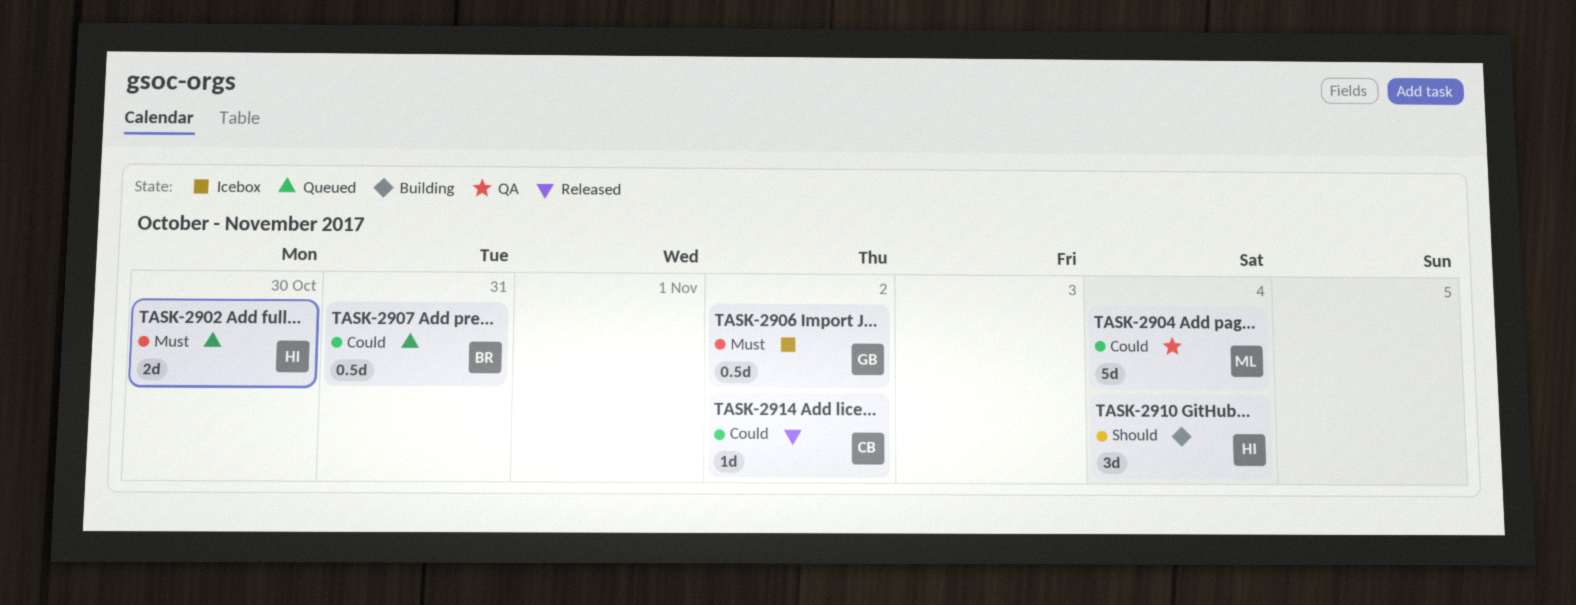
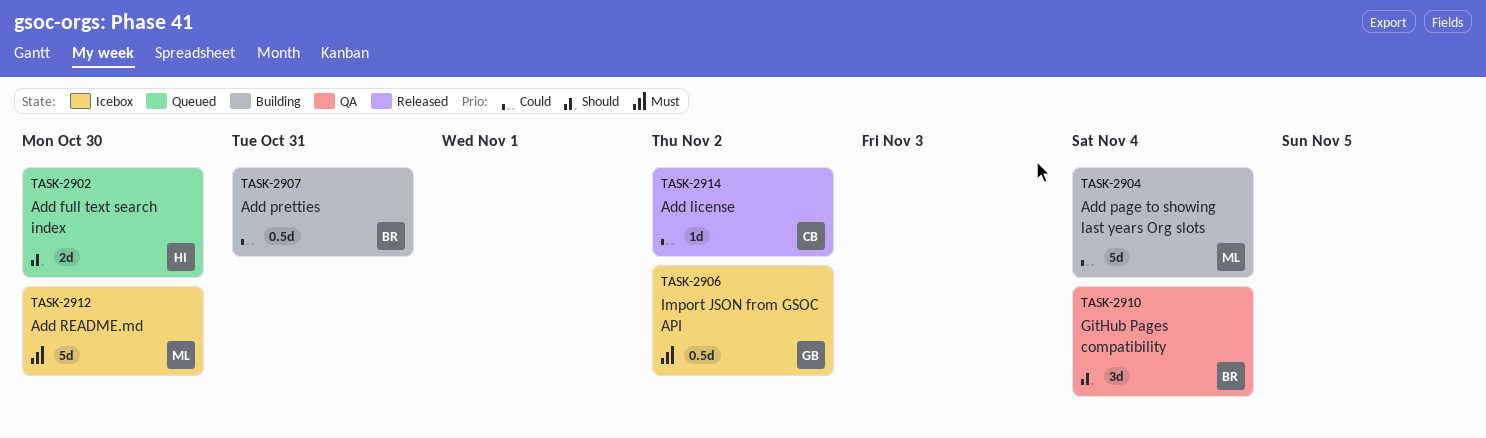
TASK-2902, priority: Must -> Should
TASK-2904, status: QA -> Building
TASK-2907, status: Queued -> Building
TASK-2910, status: Building -> QA
TASK-2910, owner: HI -> BR
TASK-2912: none -> present

